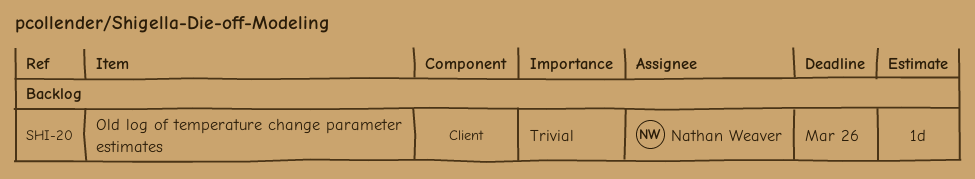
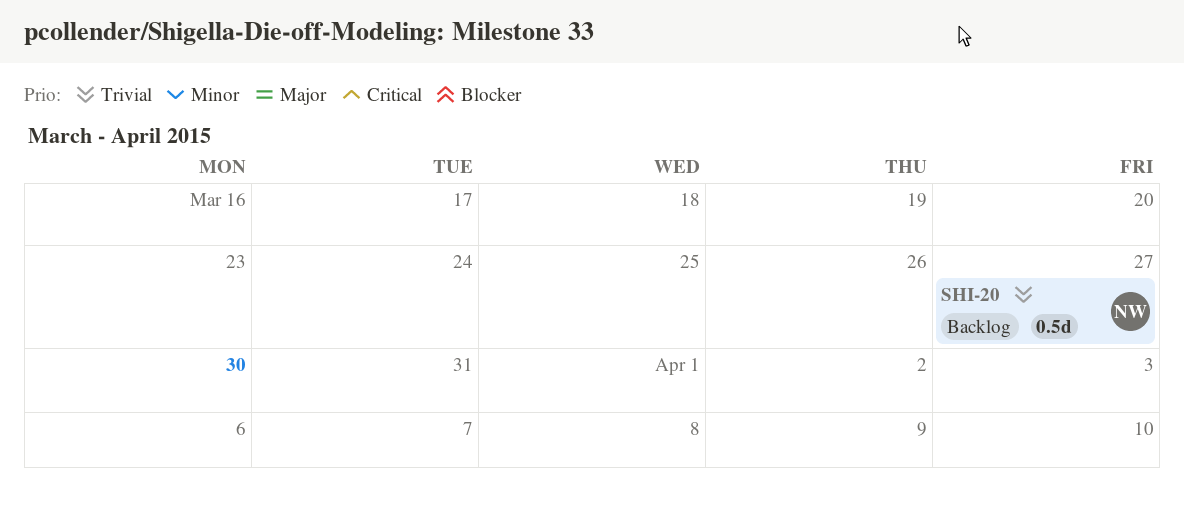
SHI-20, estimate: 1d -> 0.5d
SHI-20, due: Mar 26 -> Mar 27

